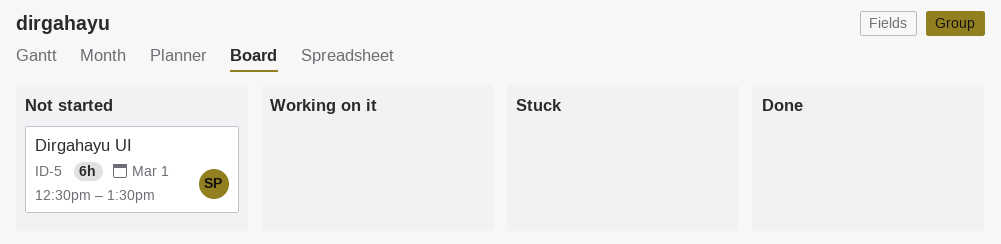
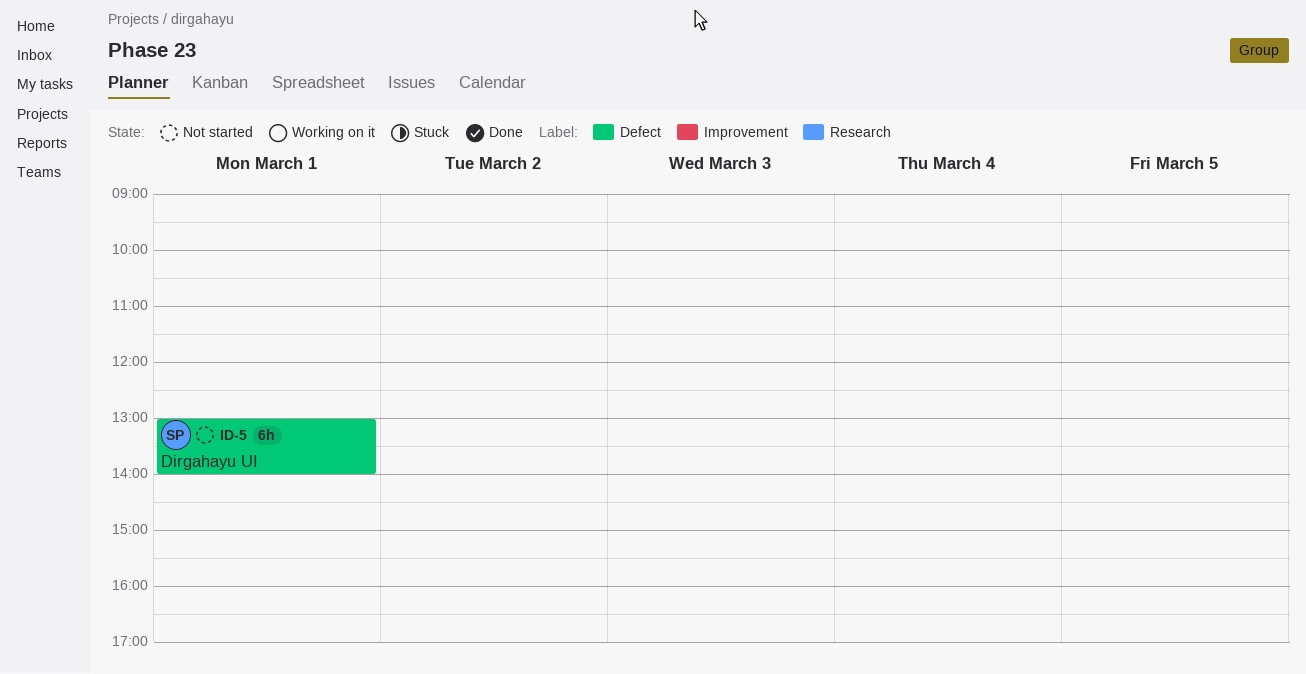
ID-5, begins: 12:30 -> 13:00
ID-5, ends: 13:30 -> 14:00

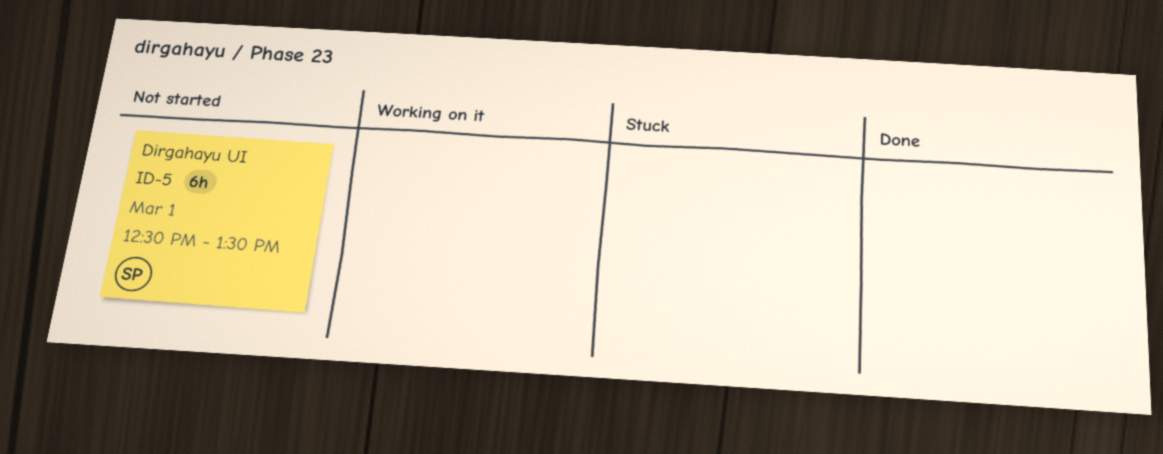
ID-5, begins: 13:00 -> 12:30
ID-5, ends: 14:00 -> 13:30

